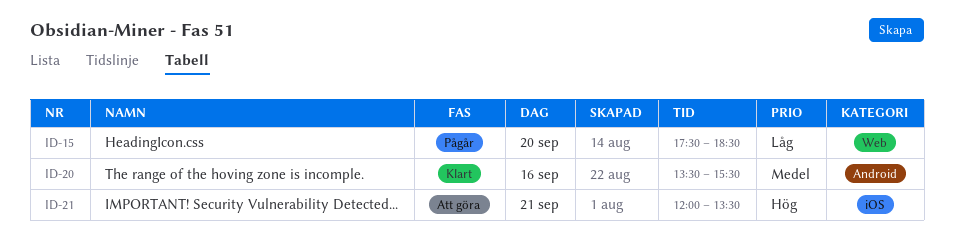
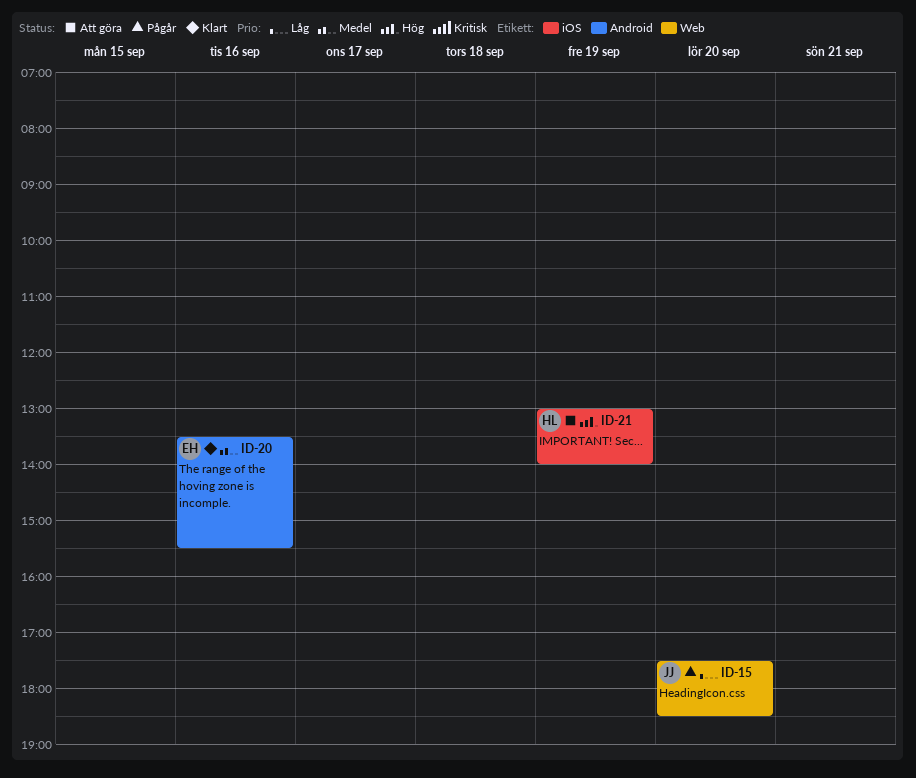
ID-21, day: Sep 21 -> Sep 19
ID-21, begins: 12:00 -> 13:00
ID-21, ends: 13:30 -> 14:00

